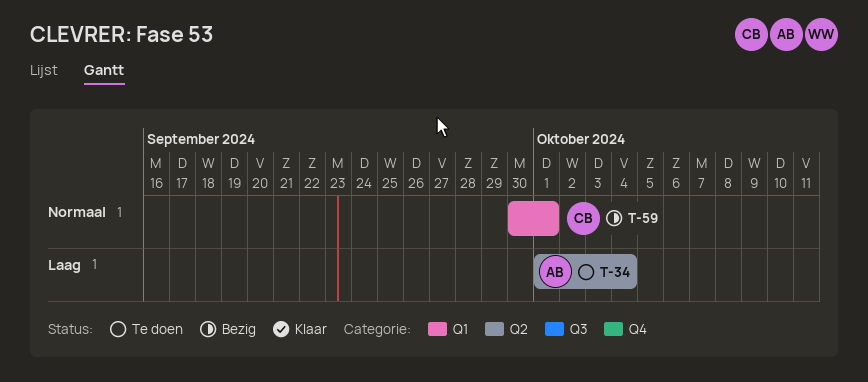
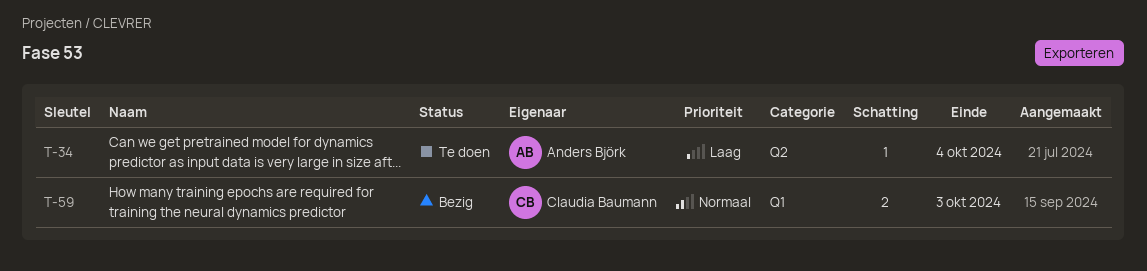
T-59, due: Oct 1 -> Oct 3

